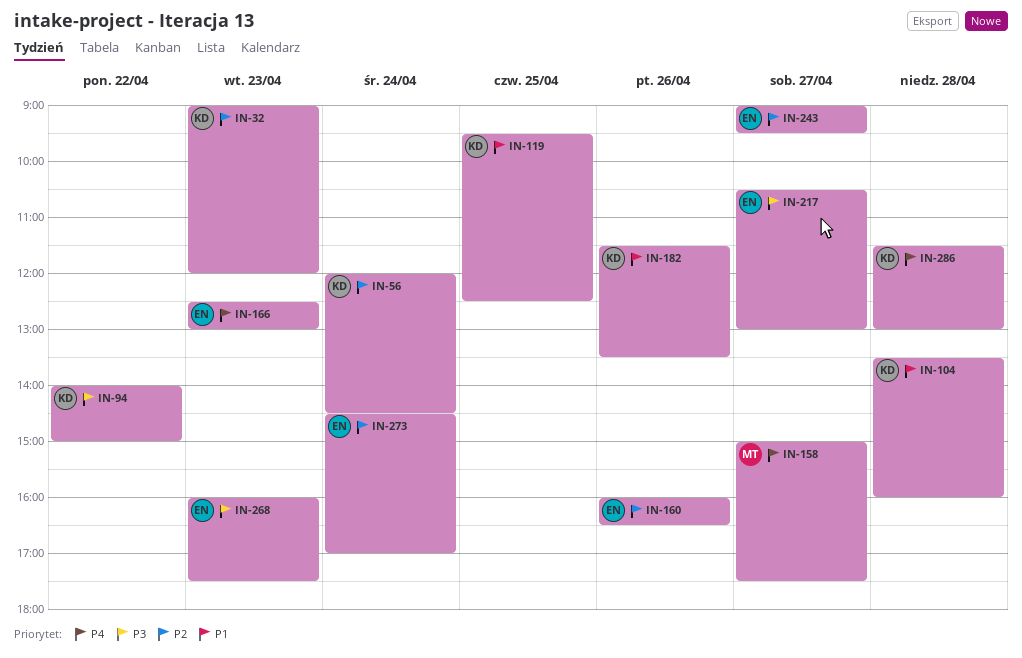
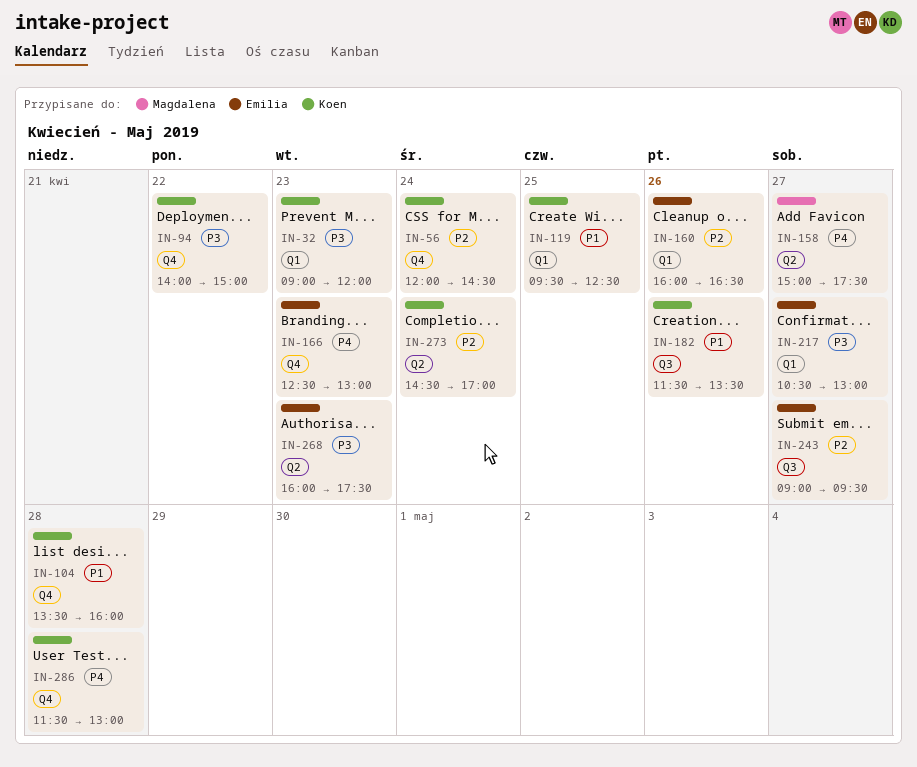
IN-32, priority: P2 -> P3
IN-273, owner: Emilia -> Koen

